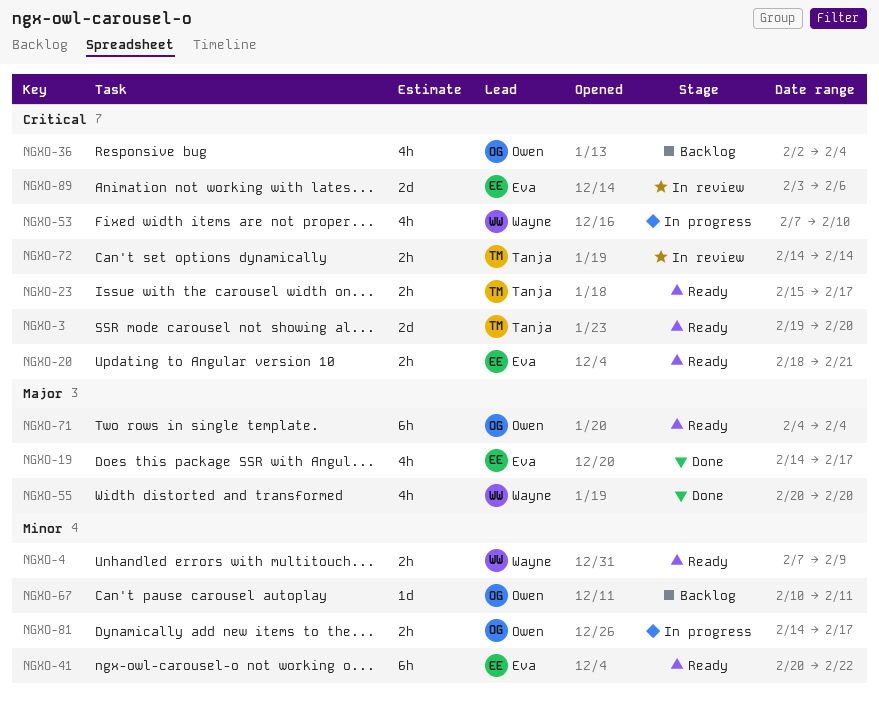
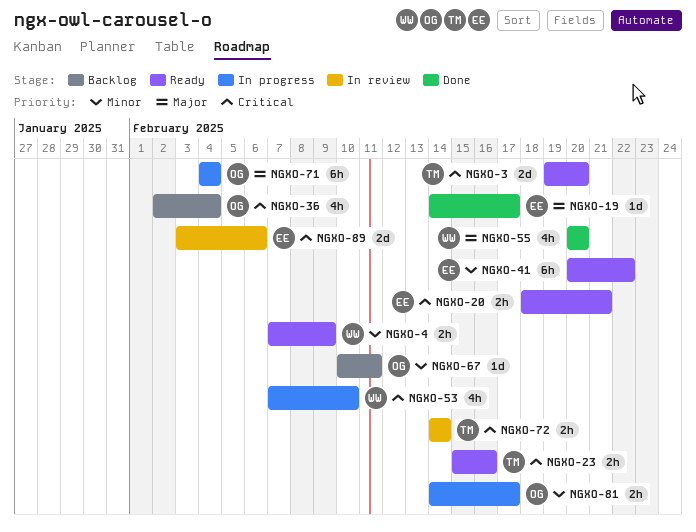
NGXO-19, estimate: 4h -> 1d
NGXO-23, due: Feb 17 -> Feb 16
NGXO-71, status: Ready -> In progress

